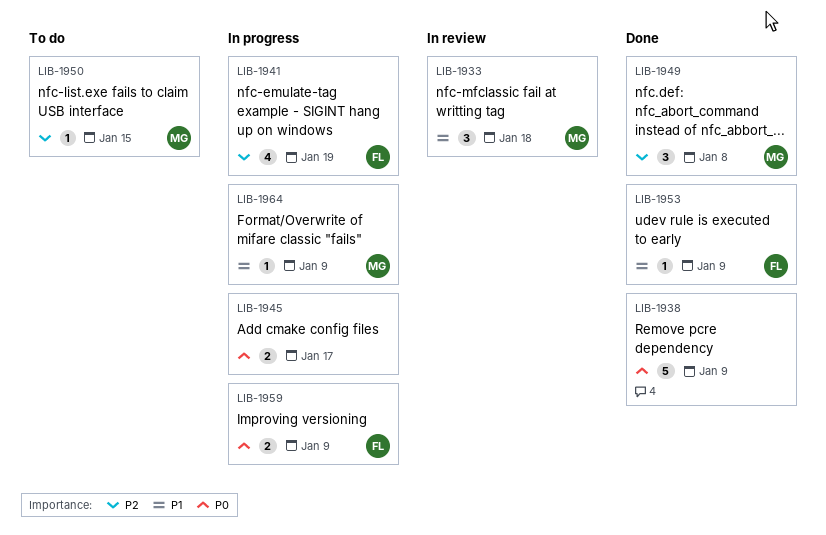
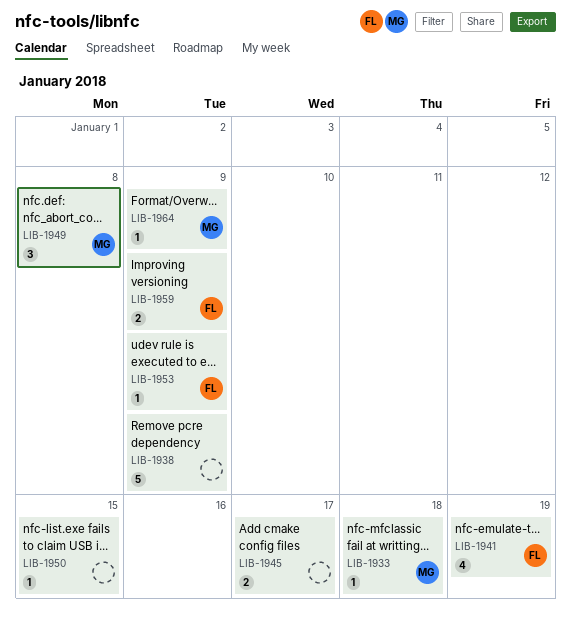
LIB-1933, estimate: 3 -> 1
LIB-1950, owner: MG -> none

